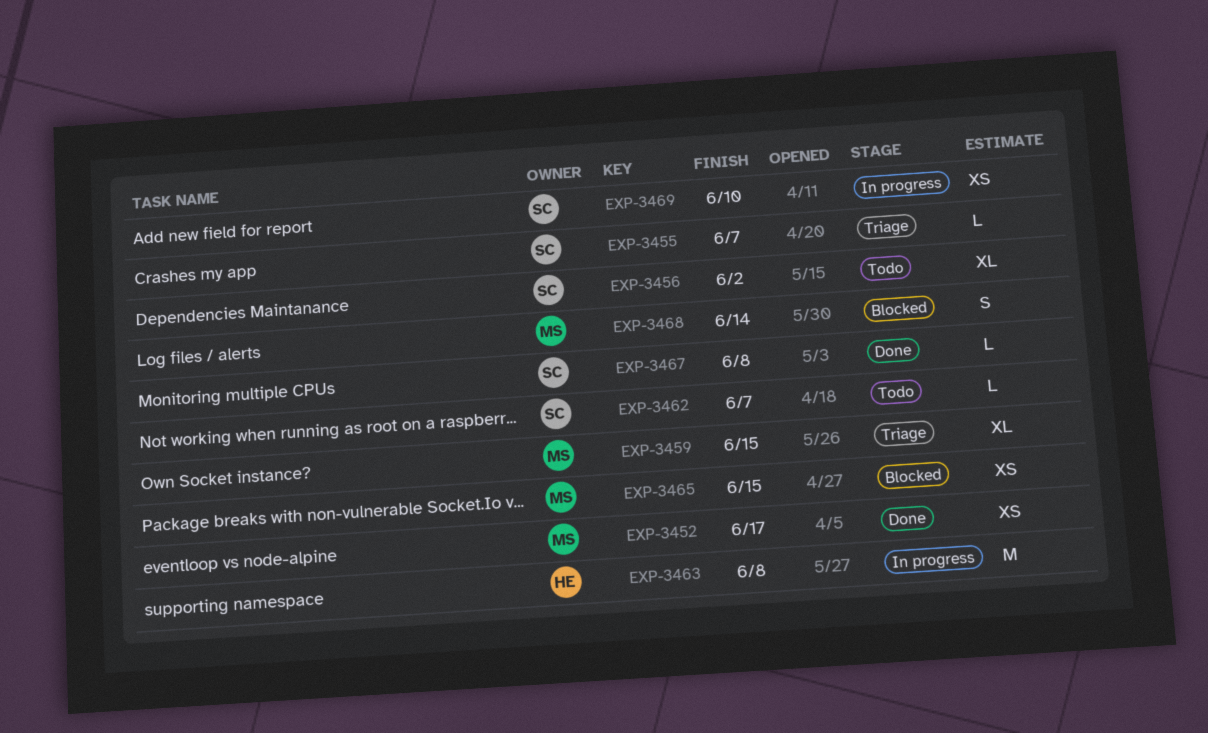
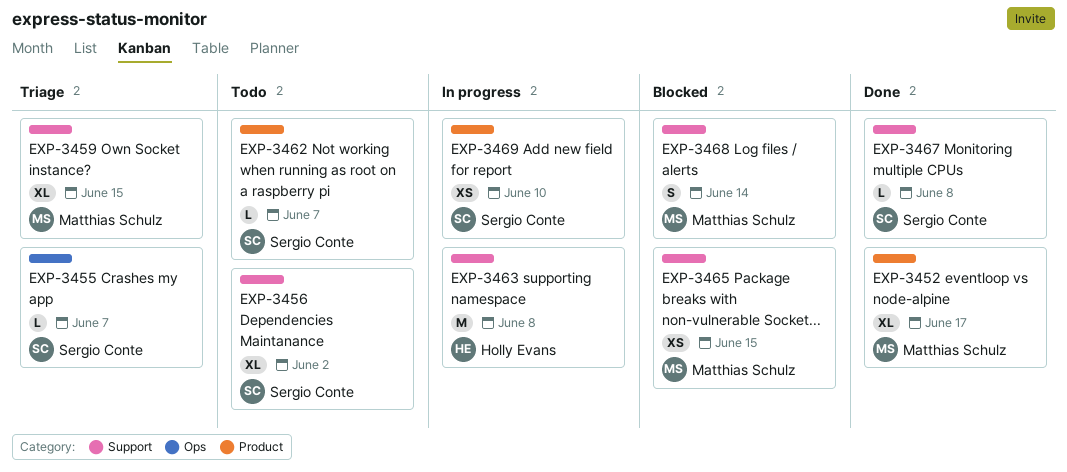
EXP-3452, estimate: XS -> XL

